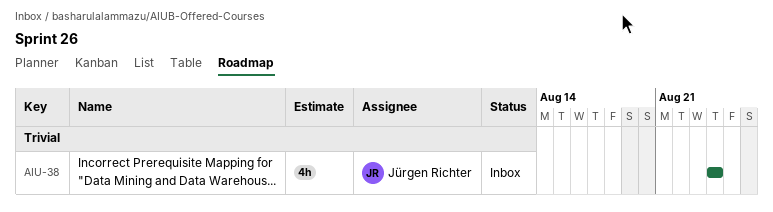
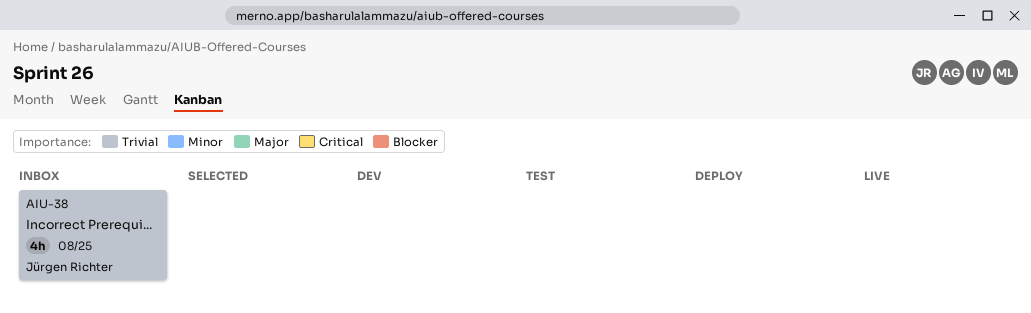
AIU-38, due: Aug 24 -> Aug 25

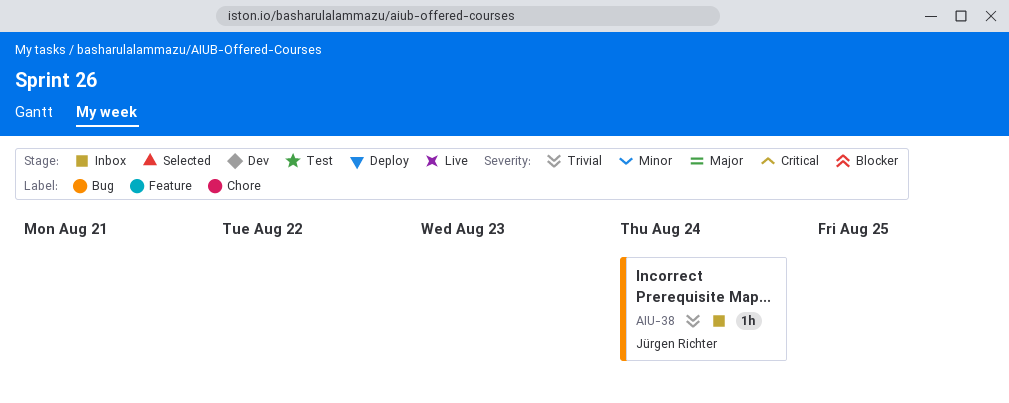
AIU-38, estimate: 4h -> 1h
AIU-38, due: Aug 25 -> Aug 24

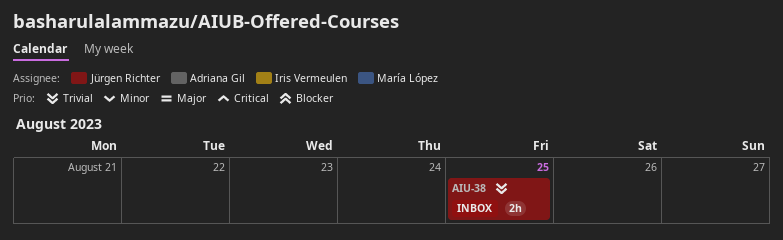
AIU-38, estimate: 1h -> 2h
AIU-38, due: Aug 24 -> Aug 25

